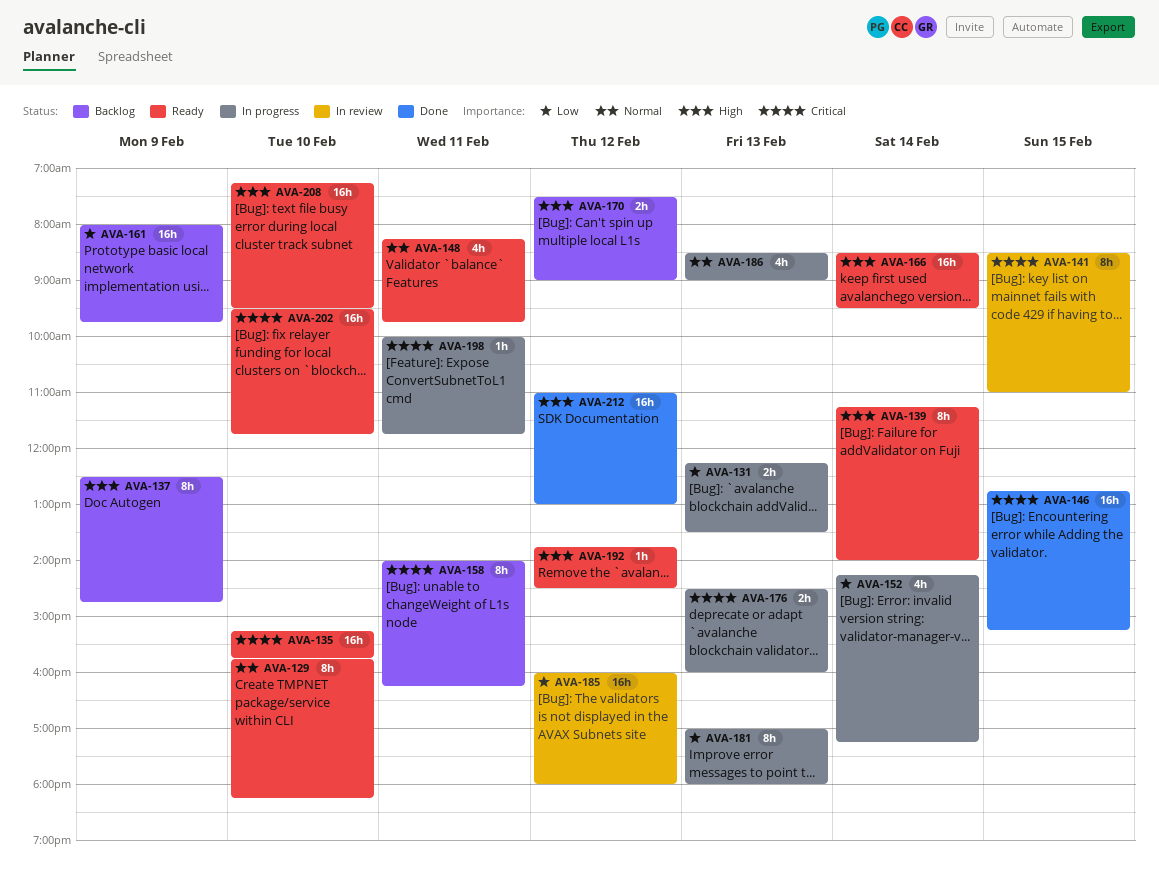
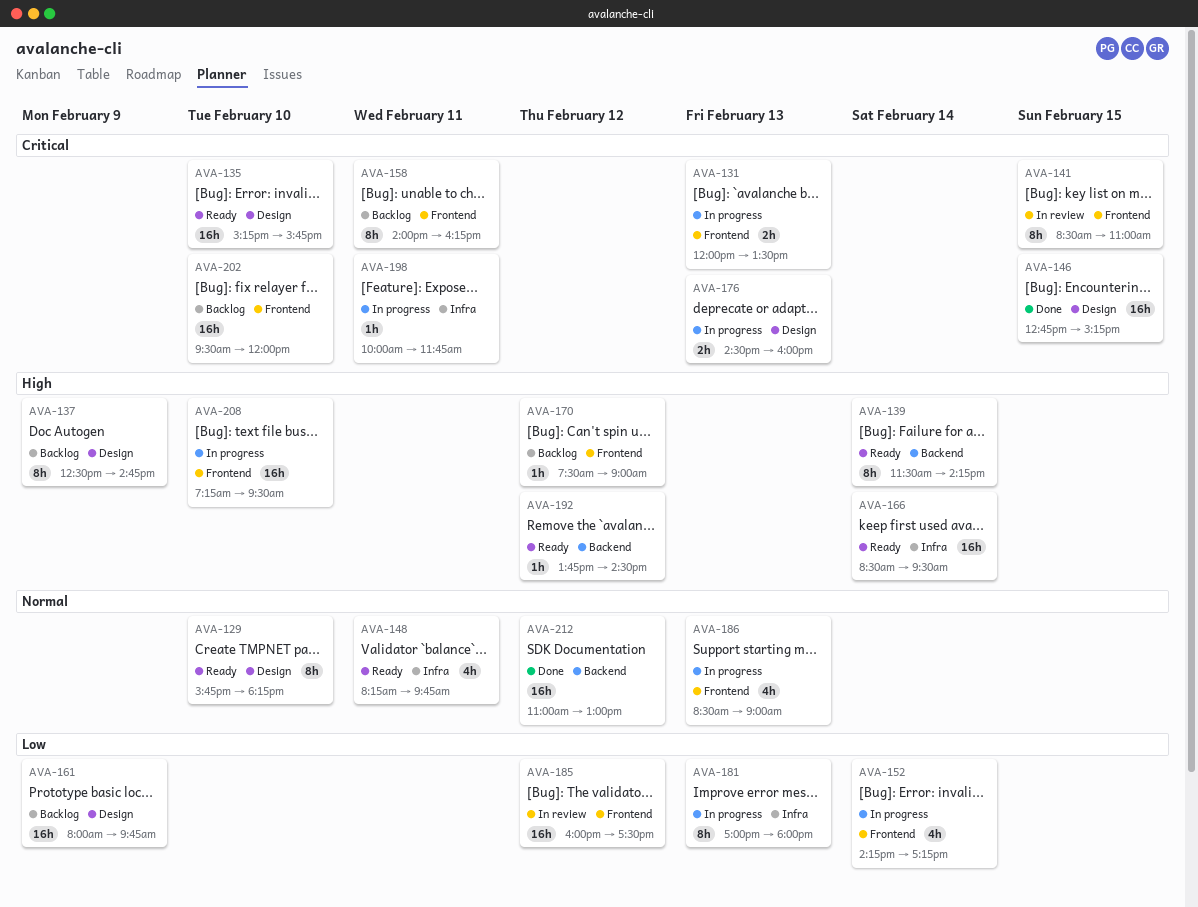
AVA-131, priority: Low -> Critical
AVA-131, begins: 12:15 -> 12:00
AVA-139, begins: 11:15 -> 11:30
AVA-139, ends: 14:00 -> 14:15
AVA-170, estimate: 2h -> 1h
AVA-185, ends: 18:00 -> 17:30
AVA-202, status: Ready -> Backlog
AVA-202, ends: 11:45 -> 12:00
AVA-208, status: Ready -> In progress
AVA-212, priority: High -> Normal

